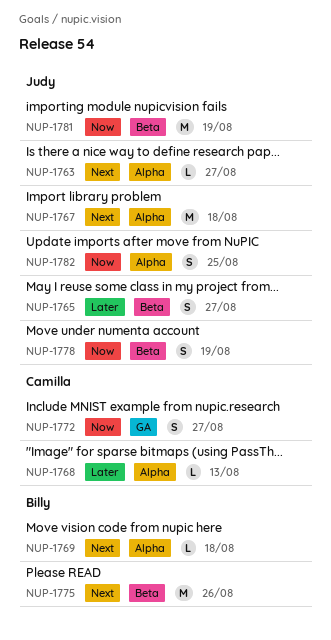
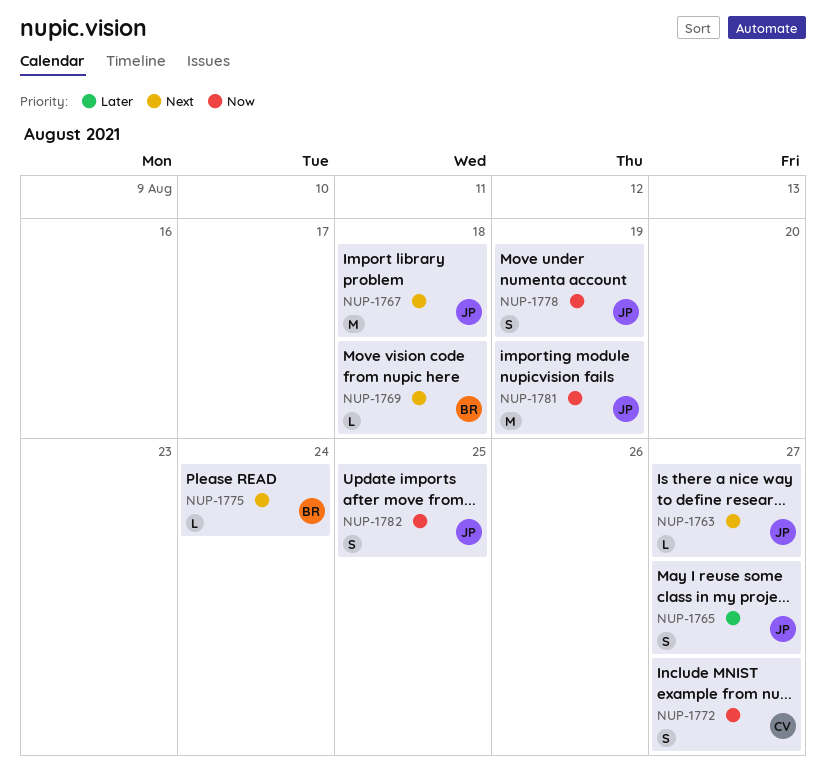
NUP-1768: present -> none
NUP-1775, estimate: M -> L
NUP-1775, due: Aug 26 -> Aug 24

